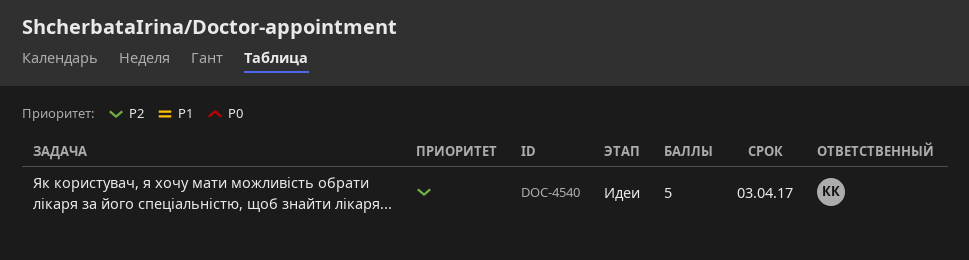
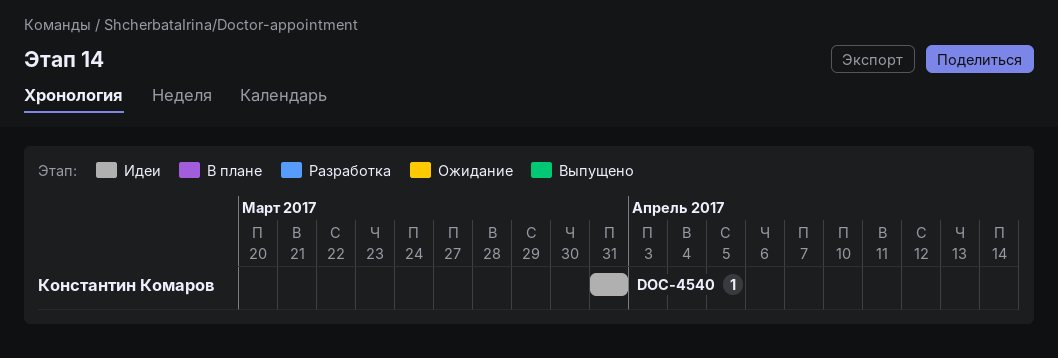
DOC-4540, estimate: 5 -> 1
DOC-4540, due: Apr 3 -> Mar 31

